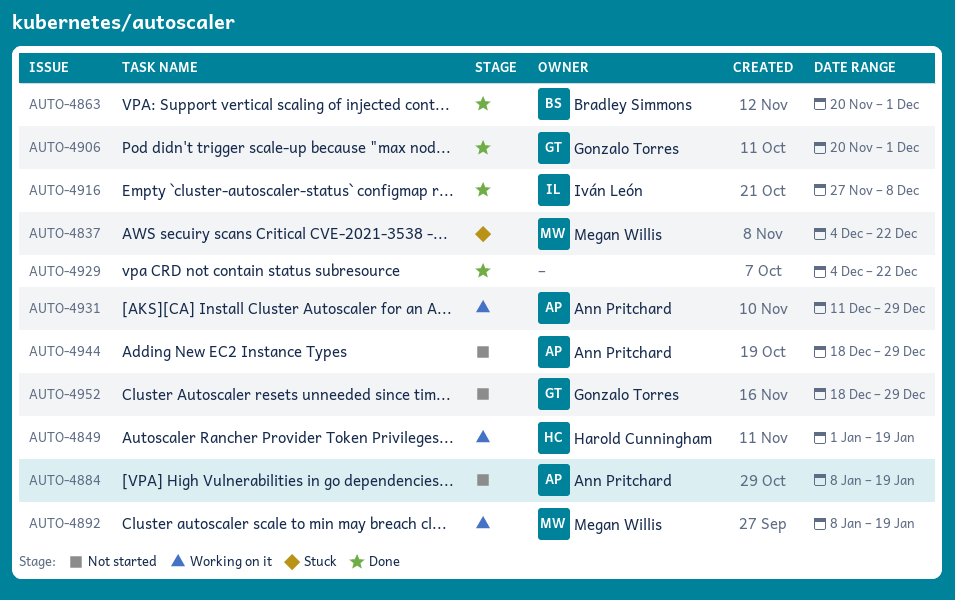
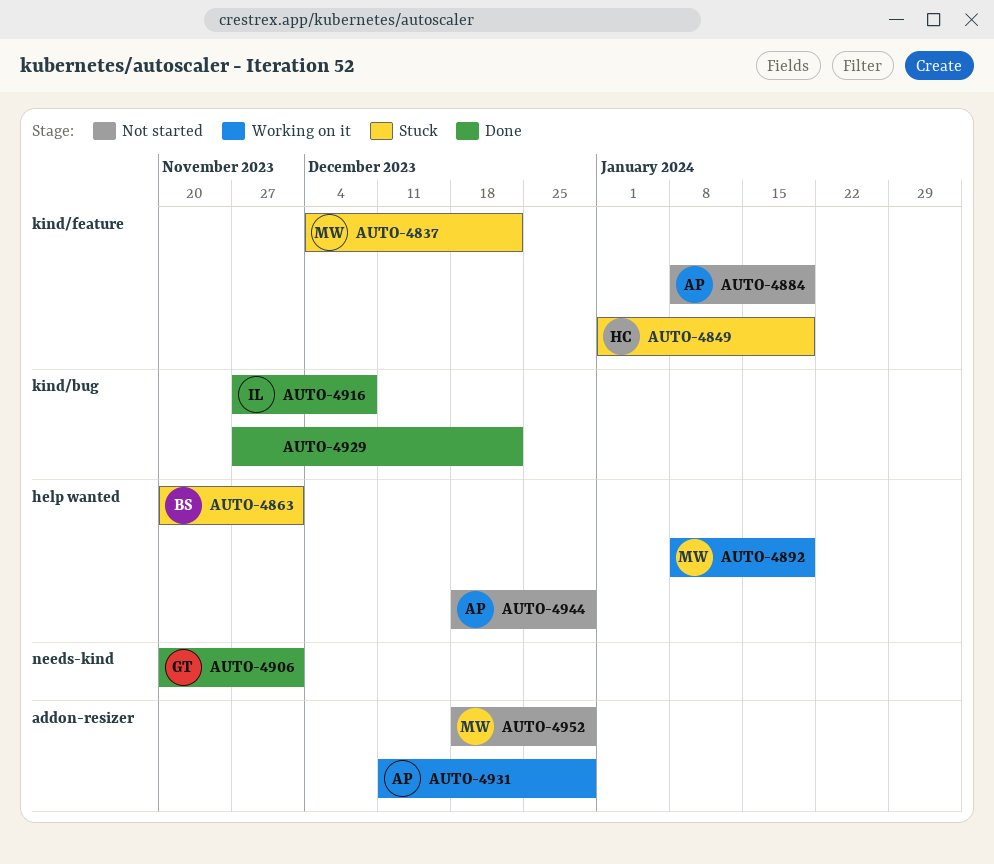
AUTO-4849, status: Working on it -> Stuck
AUTO-4863, status: Done -> Stuck
AUTO-4929, start: Dec 4 -> Nov 27
AUTO-4952, owner: Gonzalo Torres -> Megan Willis

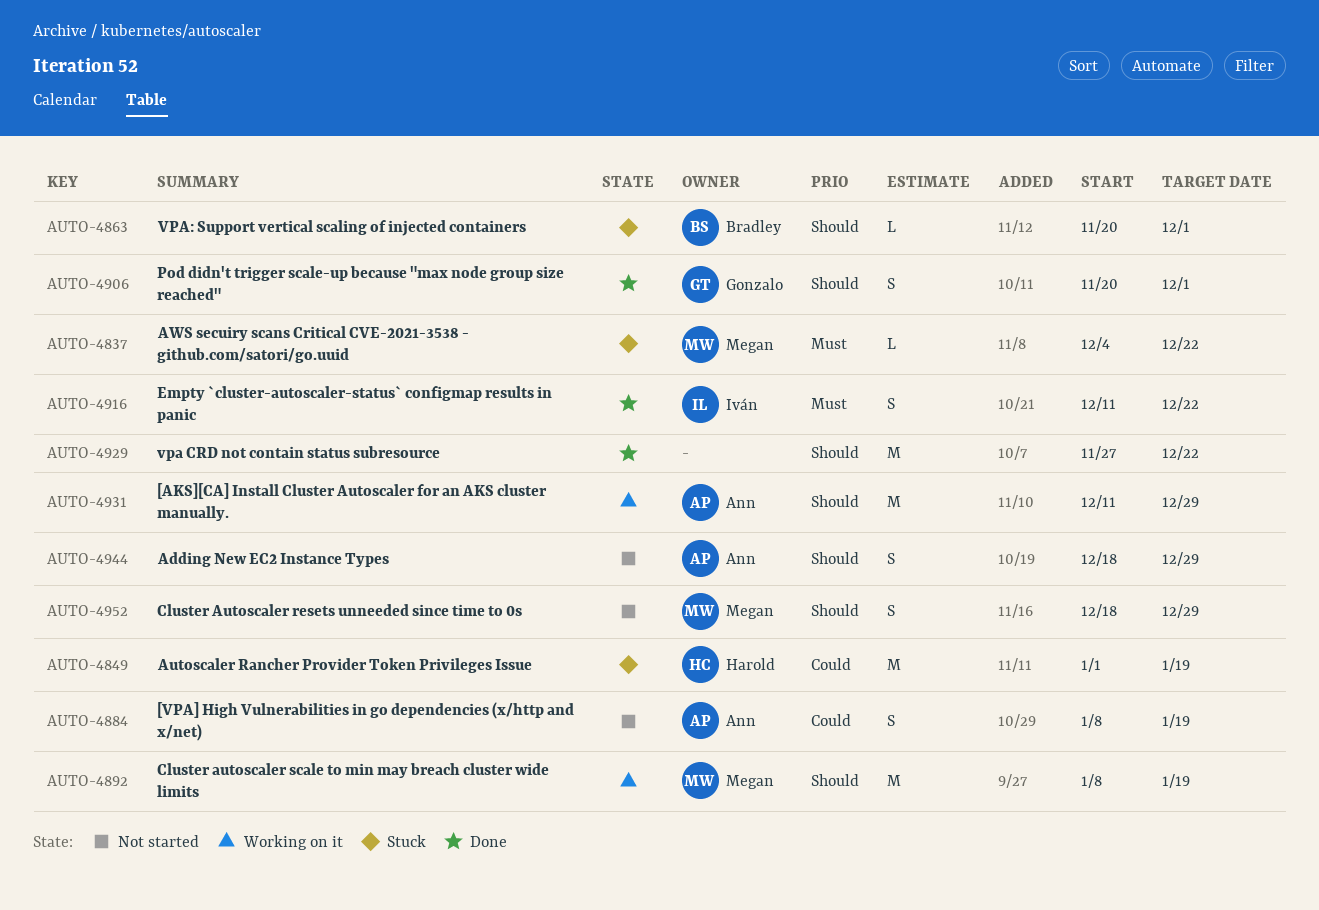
AUTO-4916, start: Nov 27 -> Dec 11
AUTO-4916, due: Dec 8 -> Dec 22

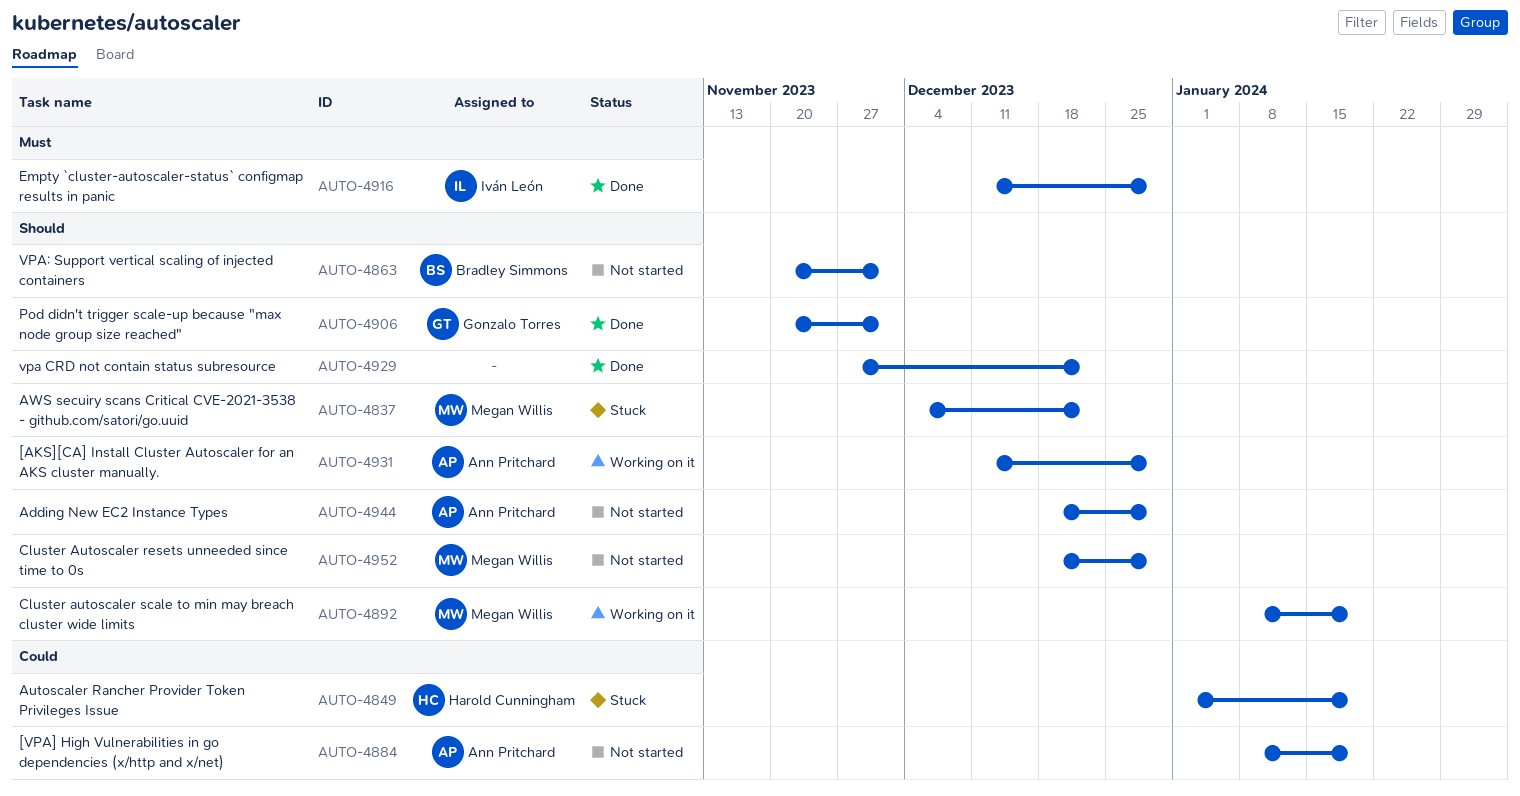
AUTO-4837, priority: Must -> Should
AUTO-4863, status: Stuck -> Not started
AUTO-4916, due: Dec 22 -> Dec 29

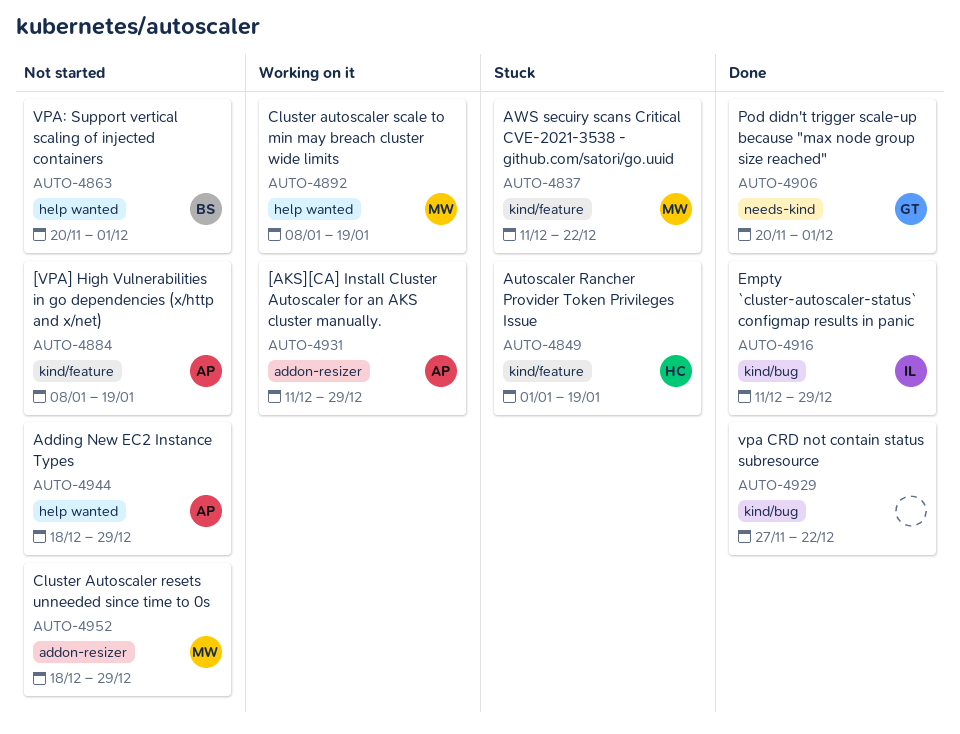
AUTO-4837, start: Dec 4 -> Dec 11

